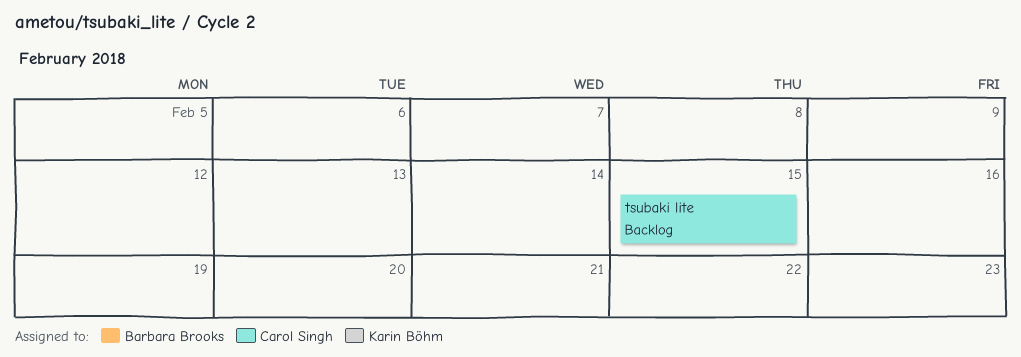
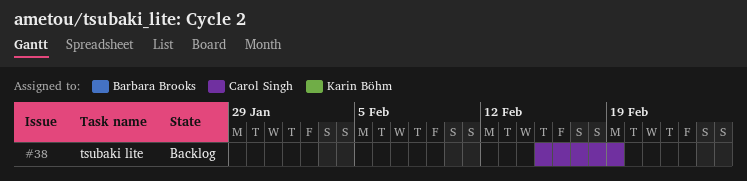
tsubaki lite, due: Feb 15 -> Feb 19

